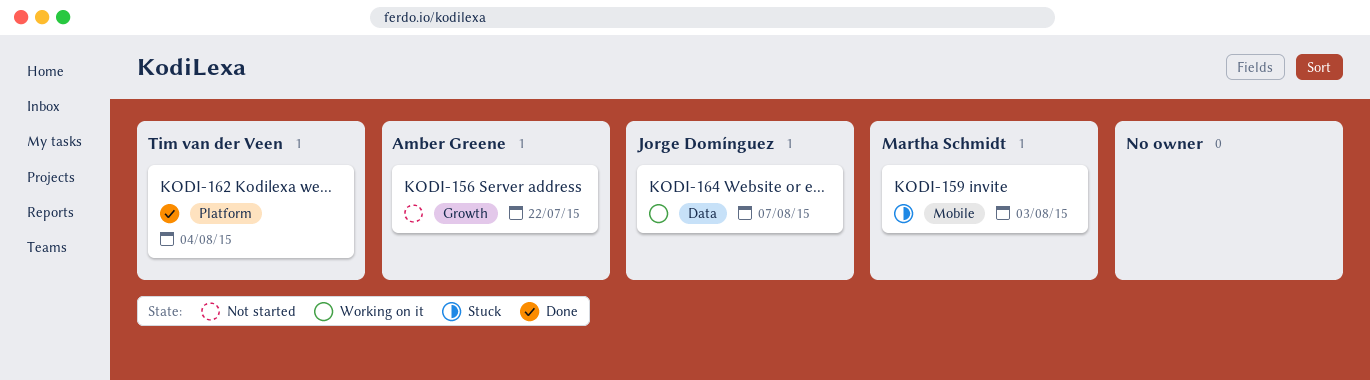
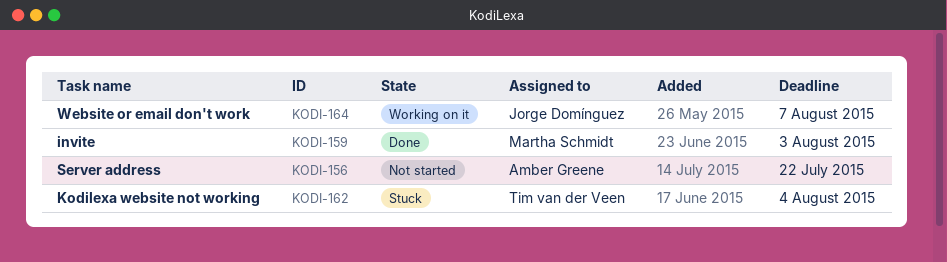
KODI-159, status: Stuck -> Done
KODI-162, status: Done -> Stuck

